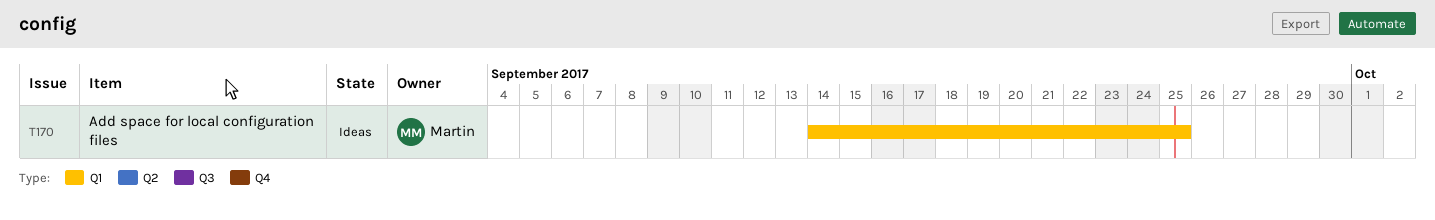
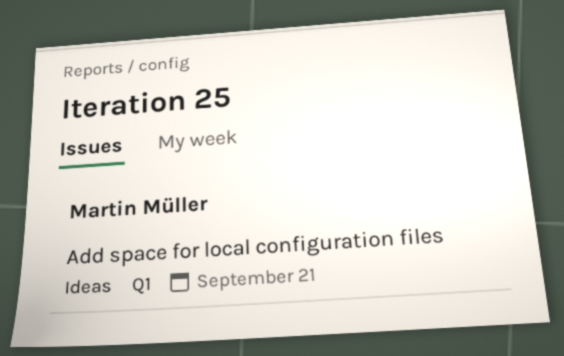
Add space for local configuration files, due: Sep 25 -> Sep 21

